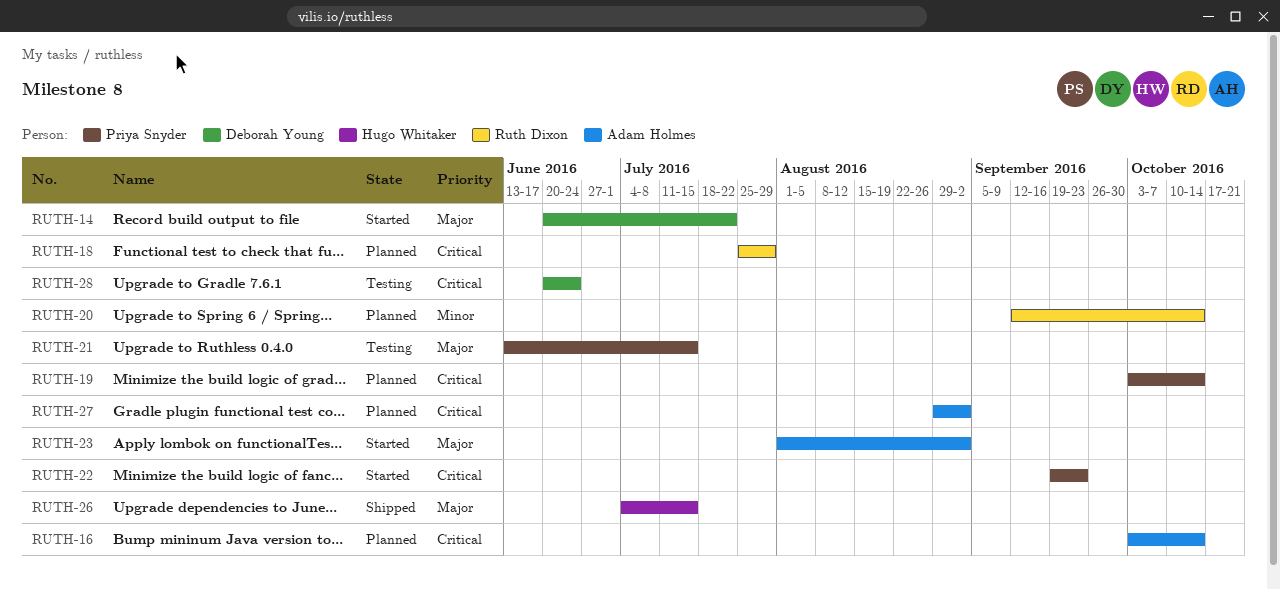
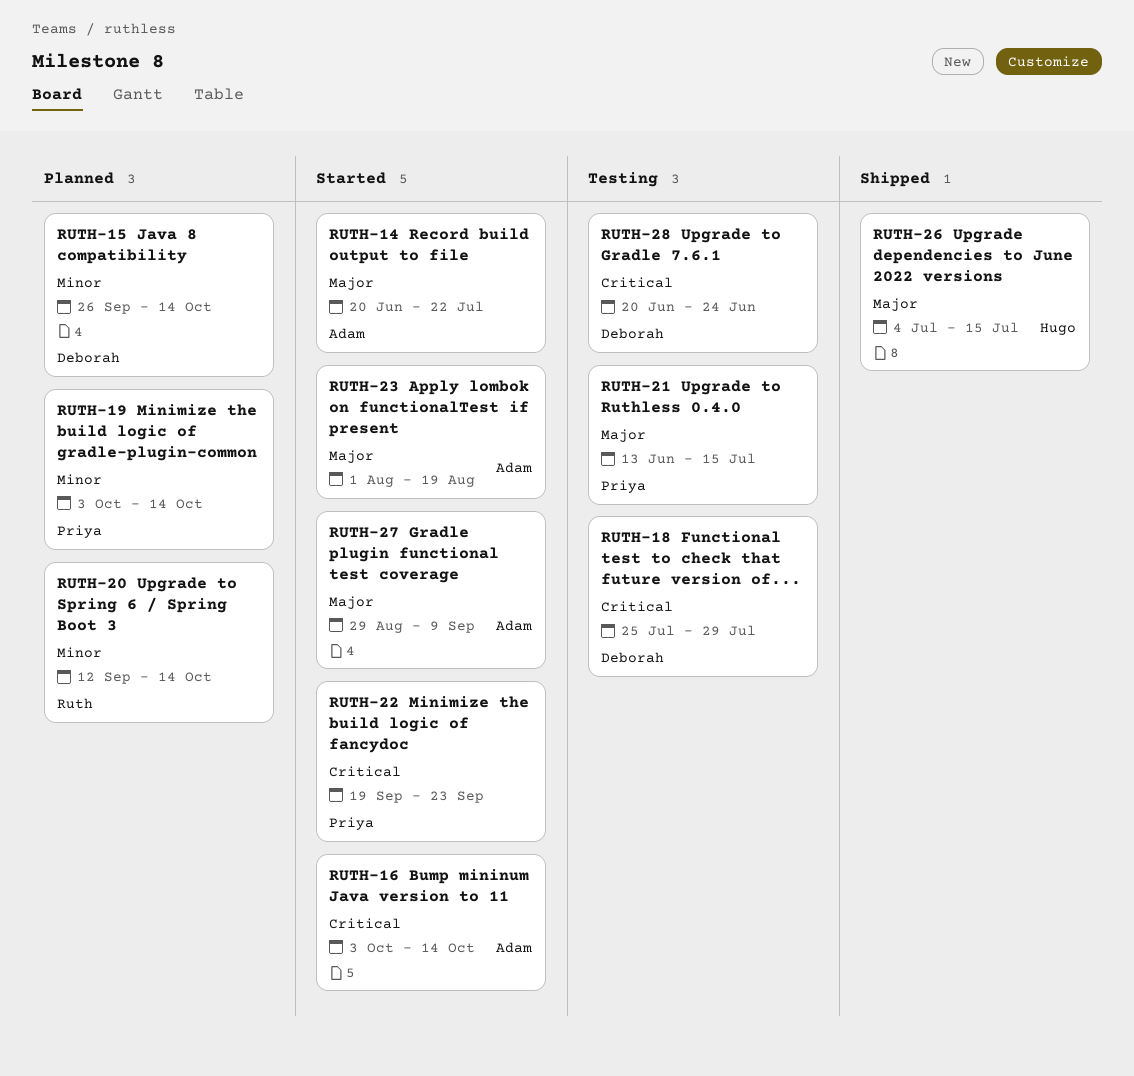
RUTH-14, owner: Deborah Young -> Adam Holmes
RUTH-15: none -> present
RUTH-16, status: Planned -> Started
RUTH-18, status: Planned -> Testing
RUTH-18, owner: Ruth Dixon -> Deborah Young
RUTH-19, priority: Critical -> Minor
RUTH-23, due: Sep 2 -> Aug 19
RUTH-27, status: Planned -> Started
RUTH-27, priority: Critical -> Major
RUTH-27, due: Sep 2 -> Sep 9

